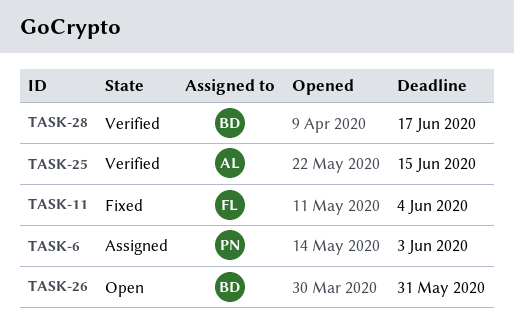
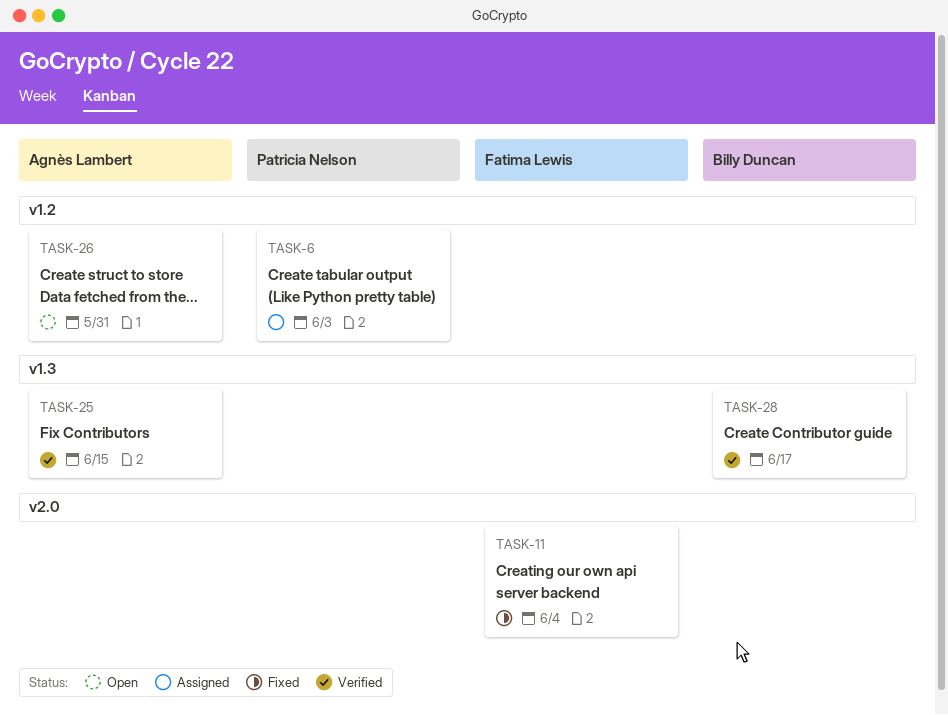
TASK-26, owner: Billy Duncan -> Agnès Lambert

